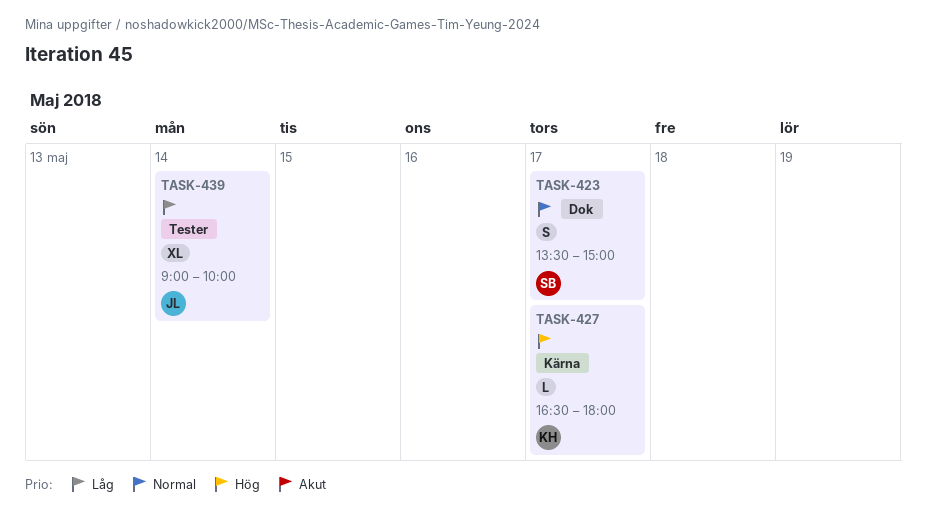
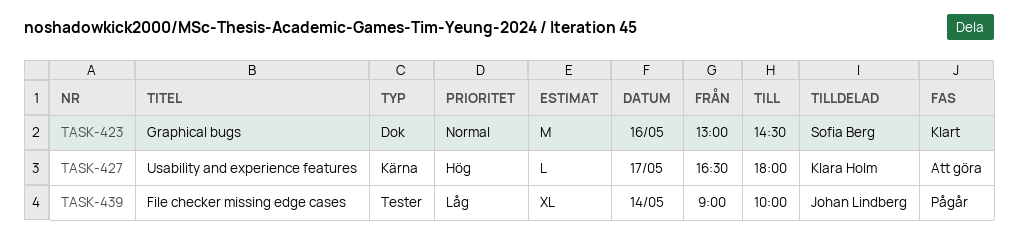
TASK-423, estimate: S -> M
TASK-423, day: May 17 -> May 16
TASK-423, begins: 13:30 -> 13:00
TASK-423, ends: 15:00 -> 14:30

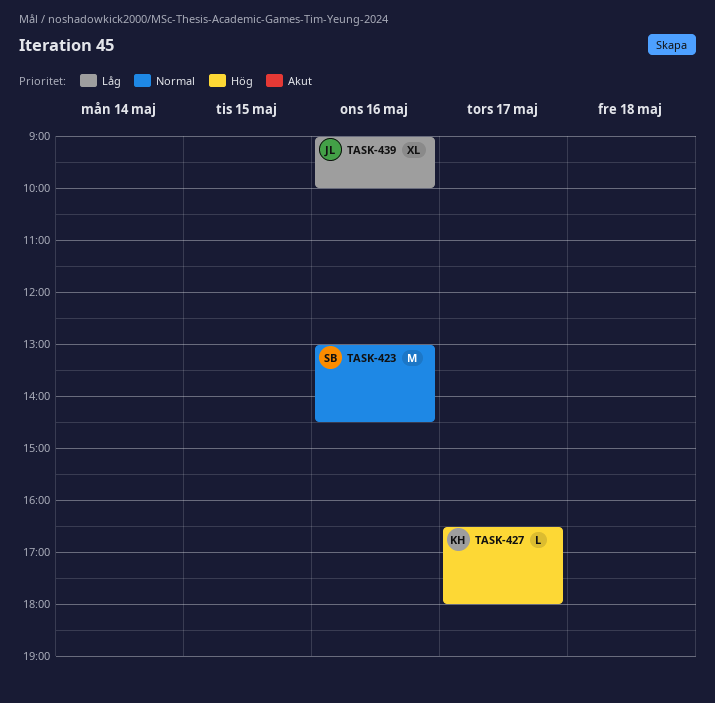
TASK-439, day: May 14 -> May 16

